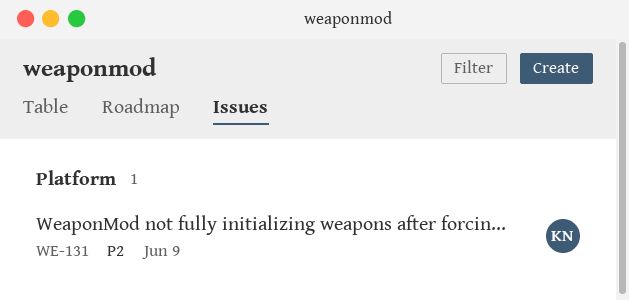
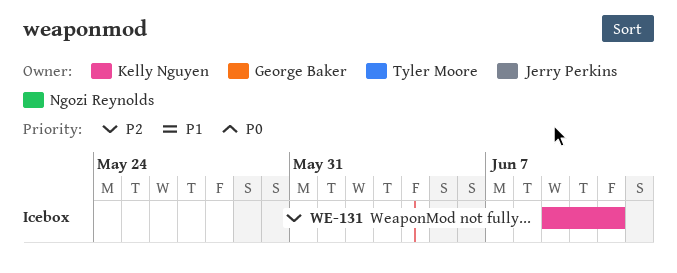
WE-131, due: Jun 9 -> Jun 11

